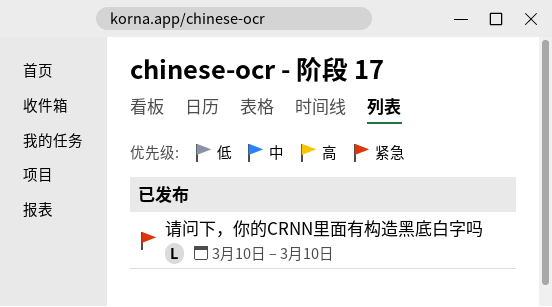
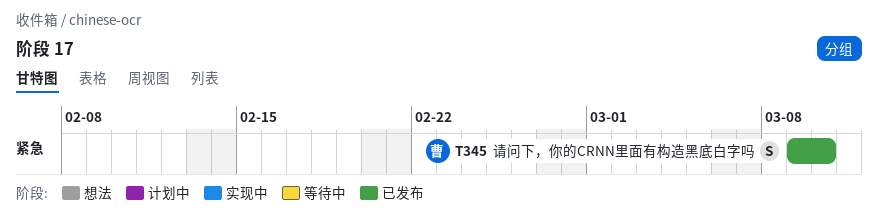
请问下，你的CRNN里面有构造黑底白字吗, estimate: L -> S
请问下，你的CRNN里面有构造黑底白字吗, start: Mar 10 -> Mar 9

